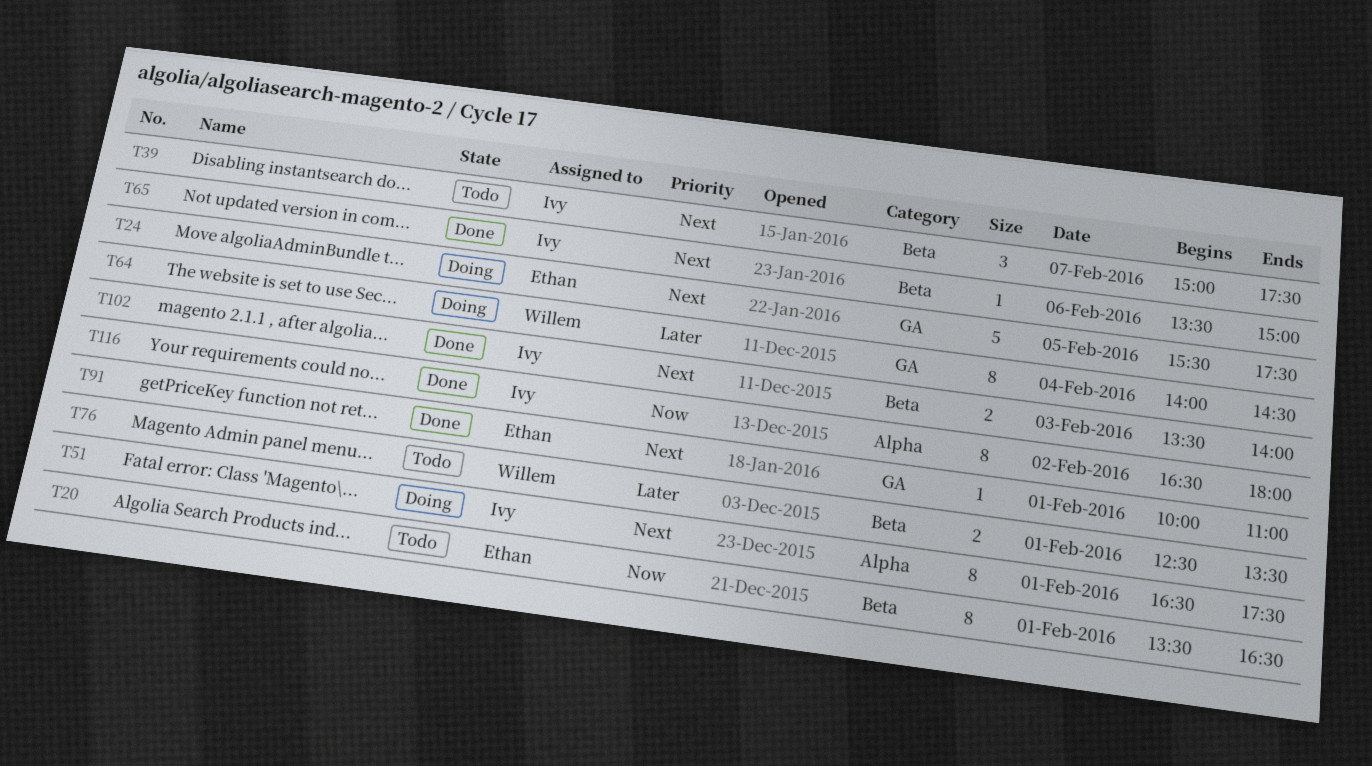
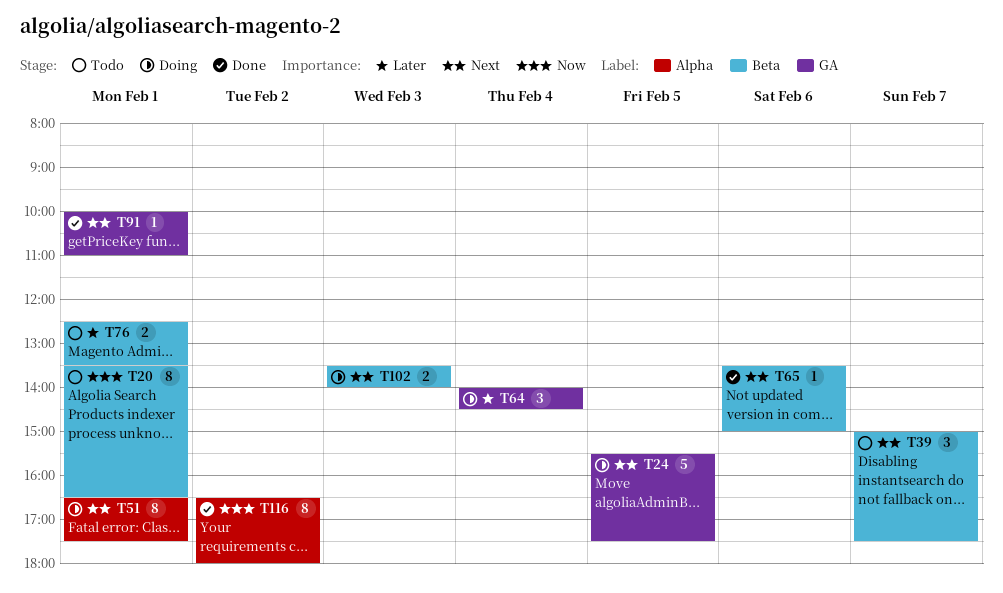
T64, estimate: 8 -> 3
T102, status: Done -> Doing

